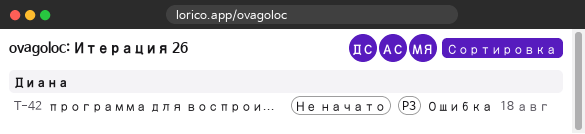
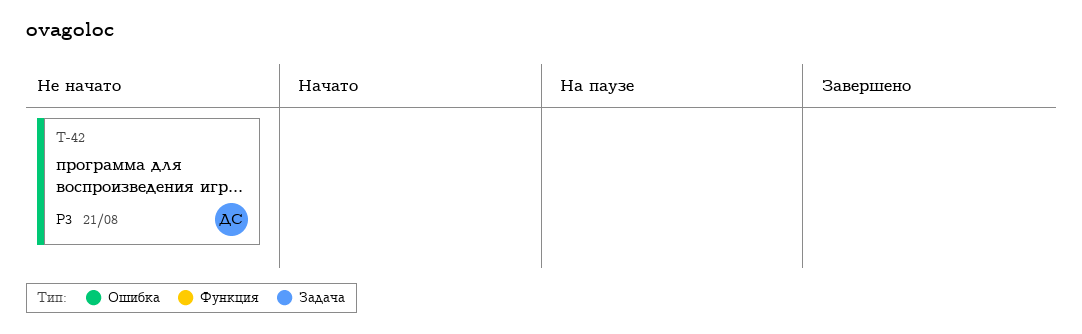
T-42, due: Aug 18 -> Aug 21

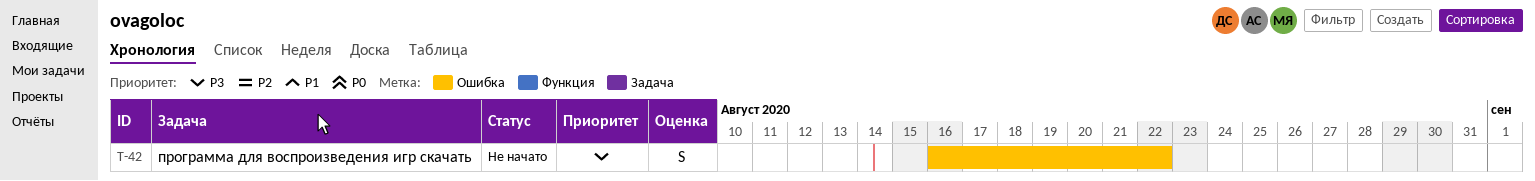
T-42, due: Aug 21 -> Aug 22

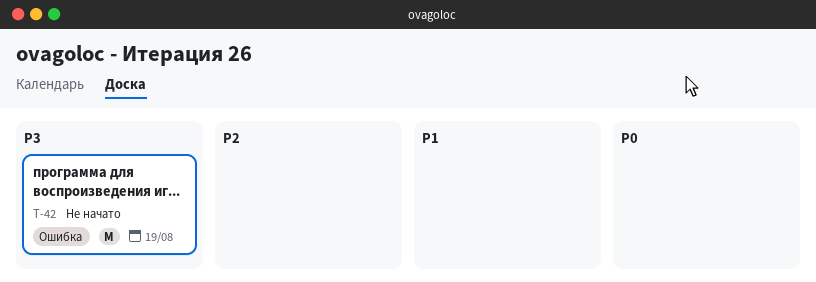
T-42, estimate: S -> M
T-42, due: Aug 22 -> Aug 19

